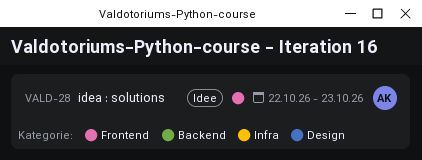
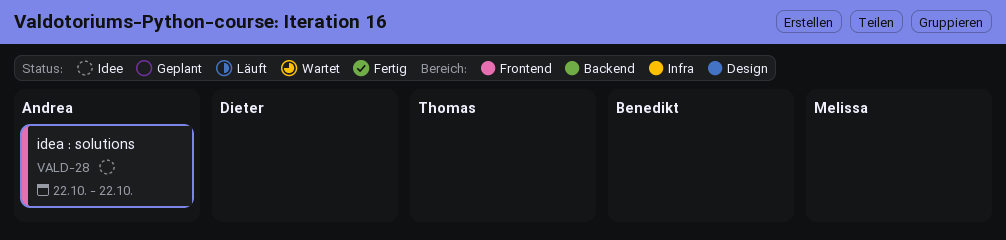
VALD-28, due: Oct 23 -> Oct 22

